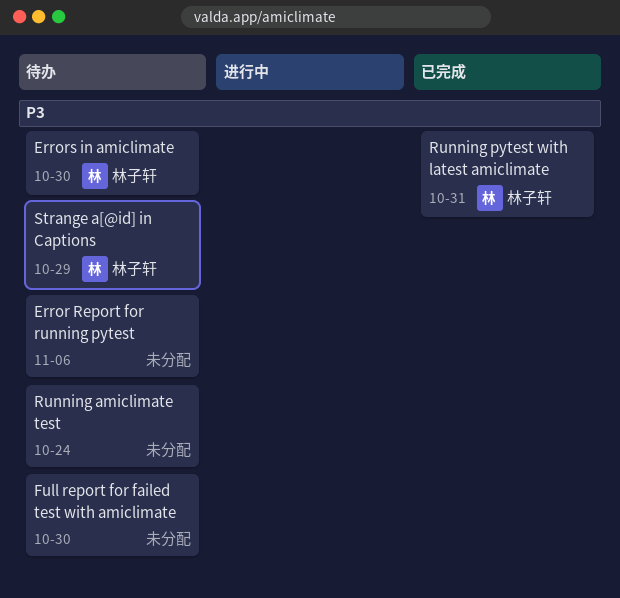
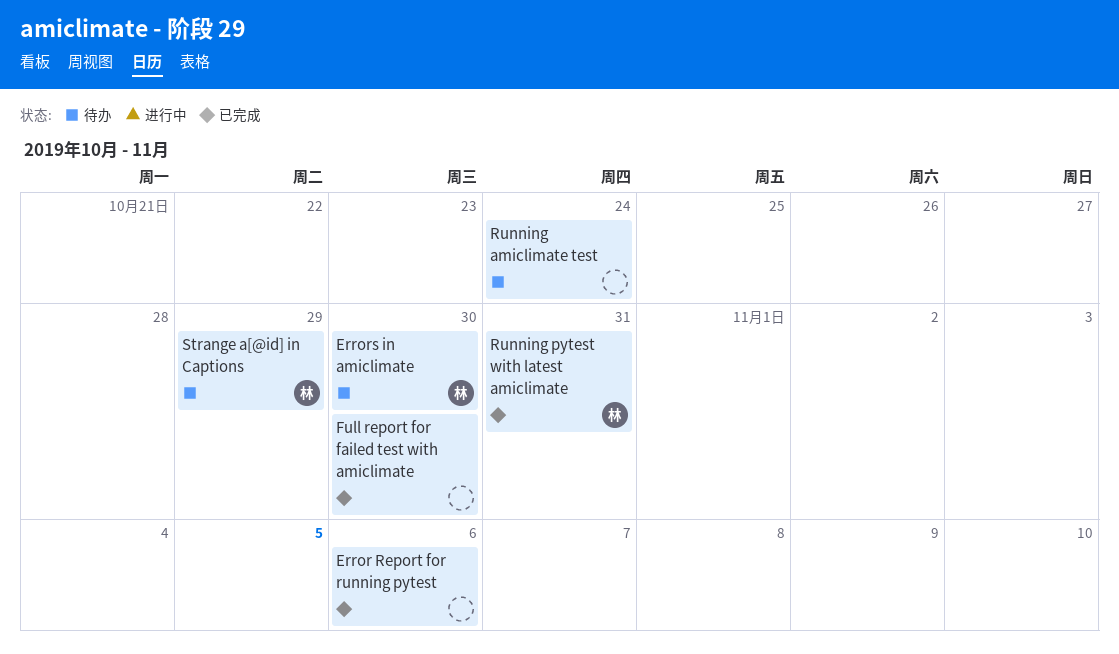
Error Report for running pytest, status: 待办 -> 已完成
Full report for failed test with amiclimate, status: 待办 -> 已完成

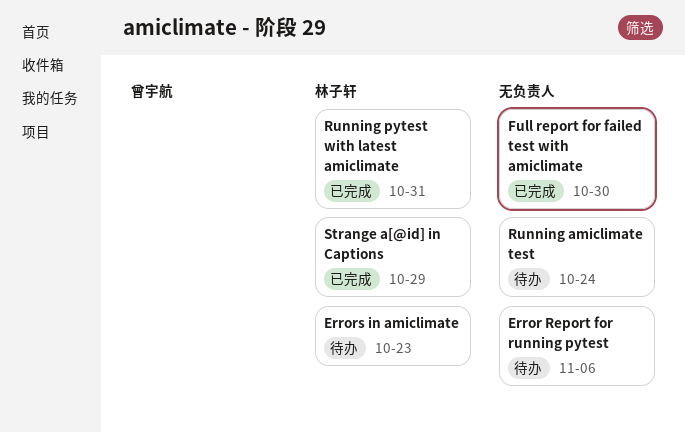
Error Report for running pytest, status: 已完成 -> 待办
Errors in amiclimate, due: Oct 30 -> Oct 23
Strange a[@id] in Captions, status: 待办 -> 已完成

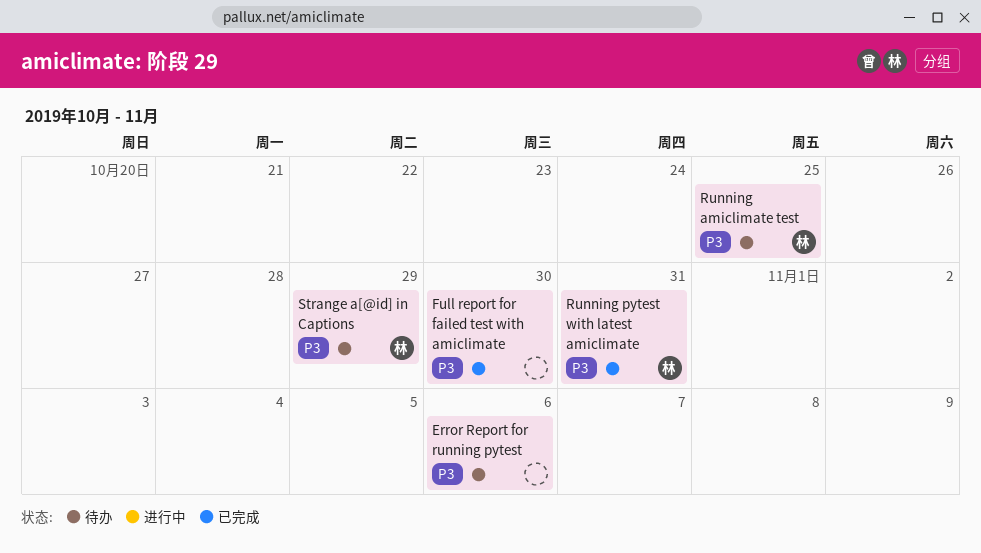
Errors in amiclimate: present -> none
Running amiclimate test, owner: none -> 林子轩
Running amiclimate test, due: Oct 24 -> Oct 25
Strange a[@id] in Captions, status: 已完成 -> 待办

